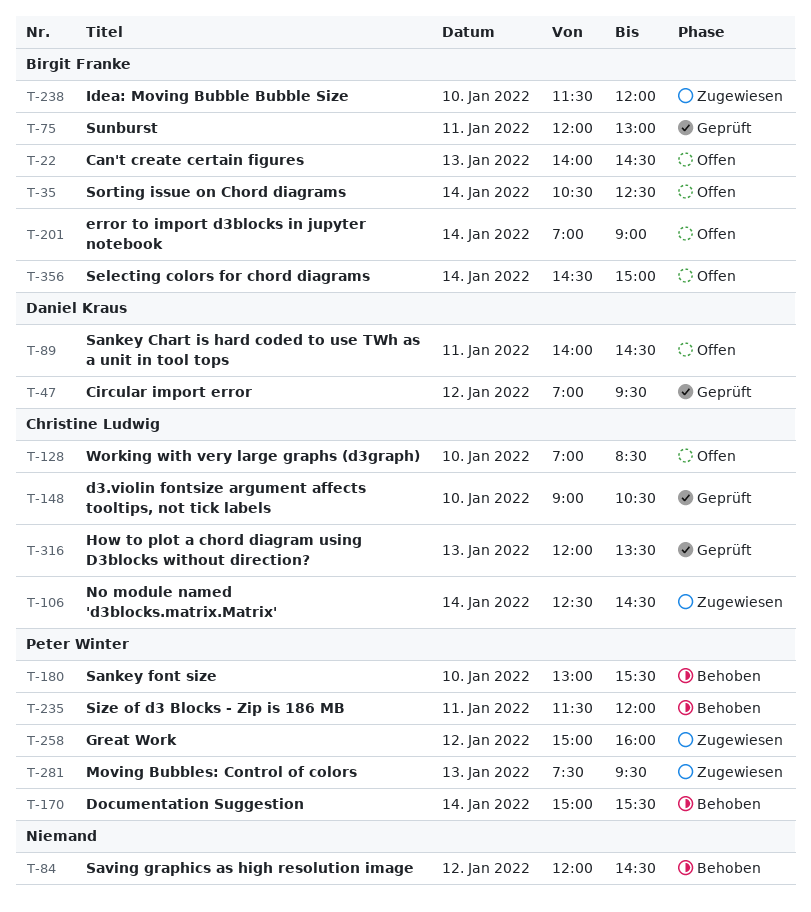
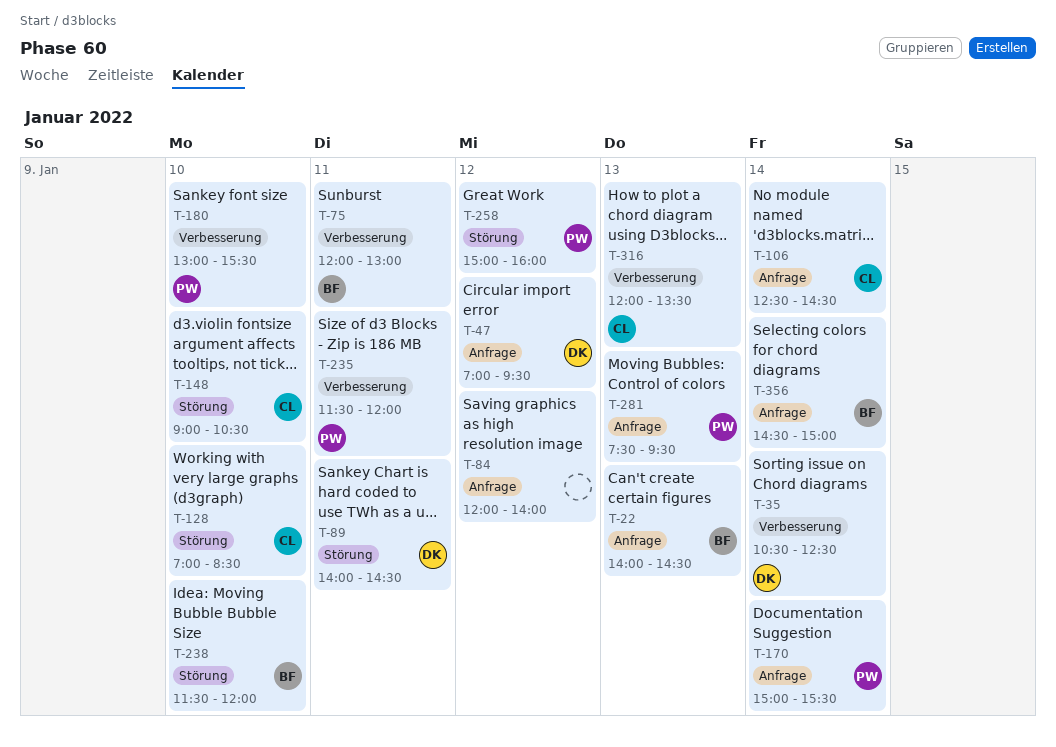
T-35, owner: Birgit Franke -> Daniel Kraus
T-84, ends: 14:30 -> 14:00
T-201: present -> none

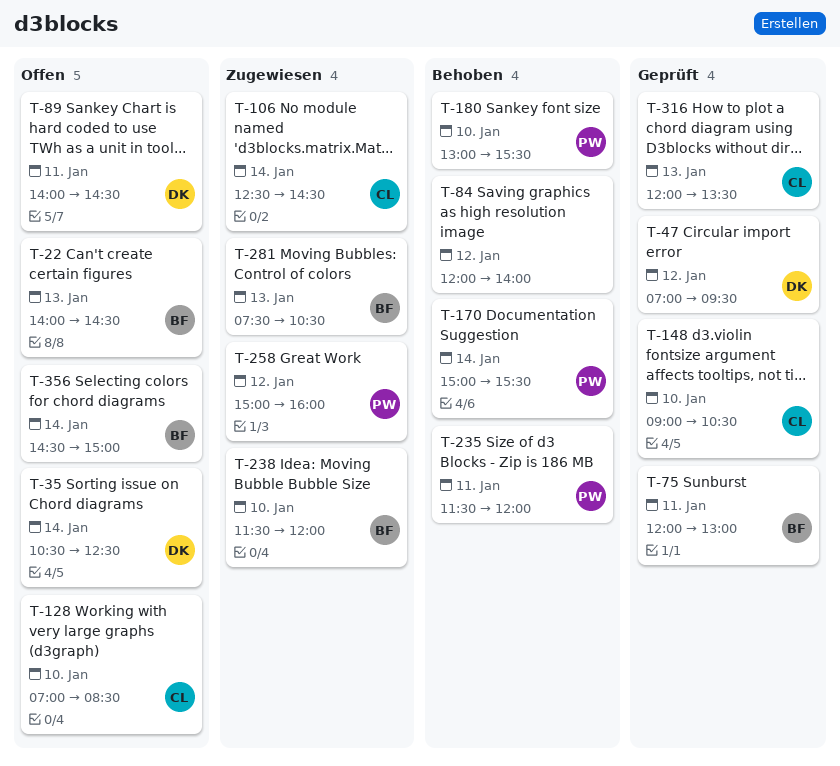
T-281, owner: PW -> BF
T-281, ends: 09:30 -> 10:30

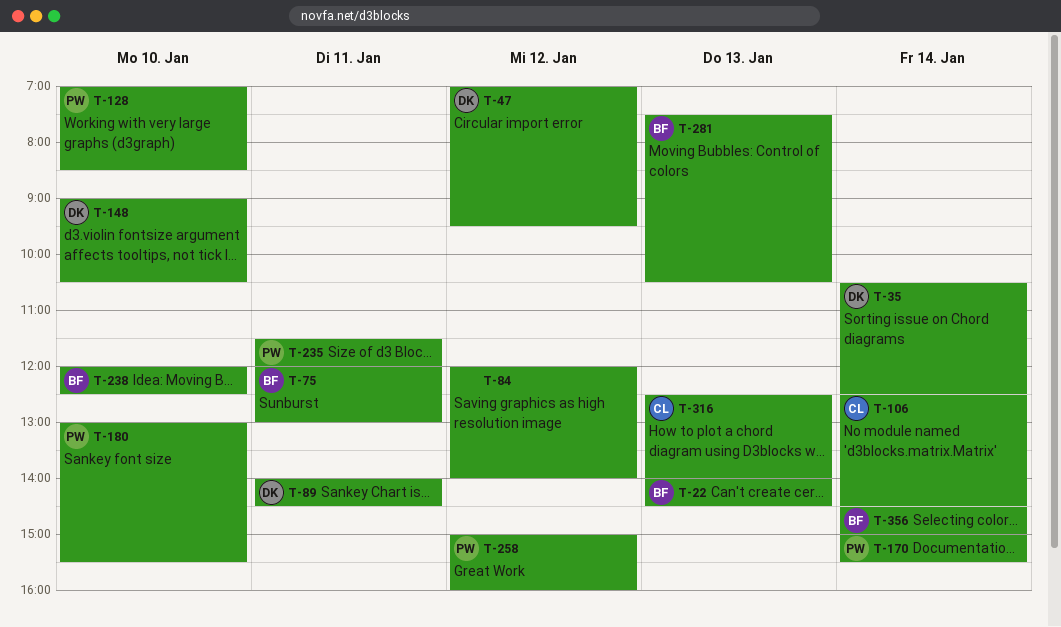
T-128, owner: CL -> PW
T-148, owner: CL -> DK
T-238, begins: 11:30 -> 12:00
T-238, ends: 12:00 -> 12:30
T-316, begins: 12:00 -> 12:30
T-316, ends: 13:30 -> 14:00

